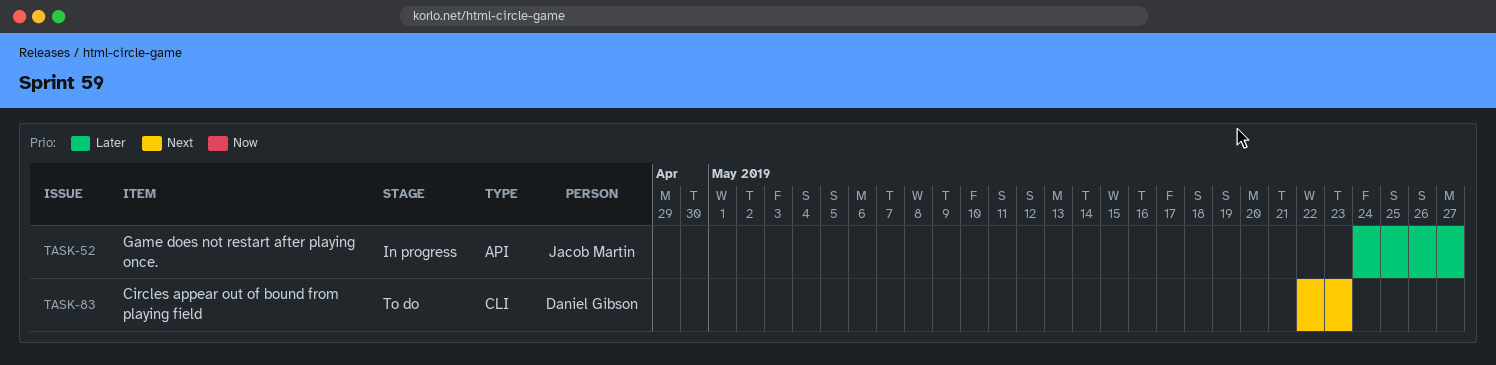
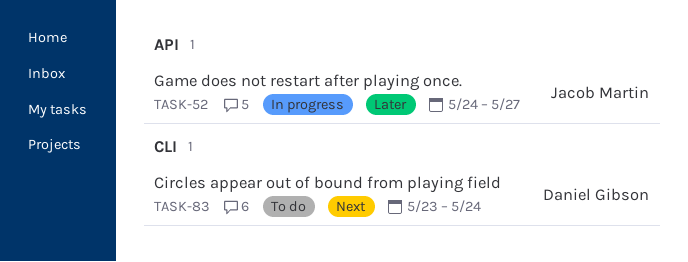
TASK-83, start: May 22 -> May 23
TASK-83, due: May 23 -> May 24

